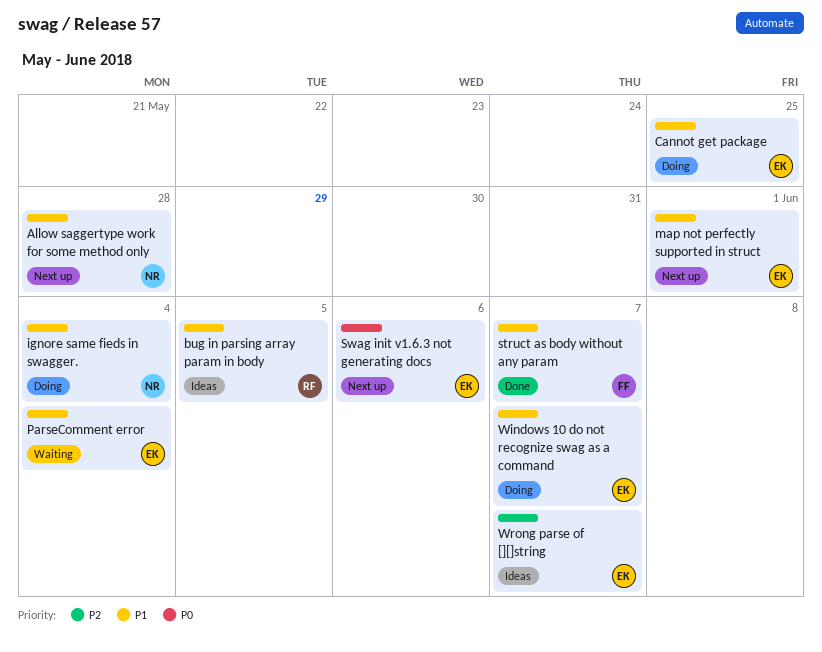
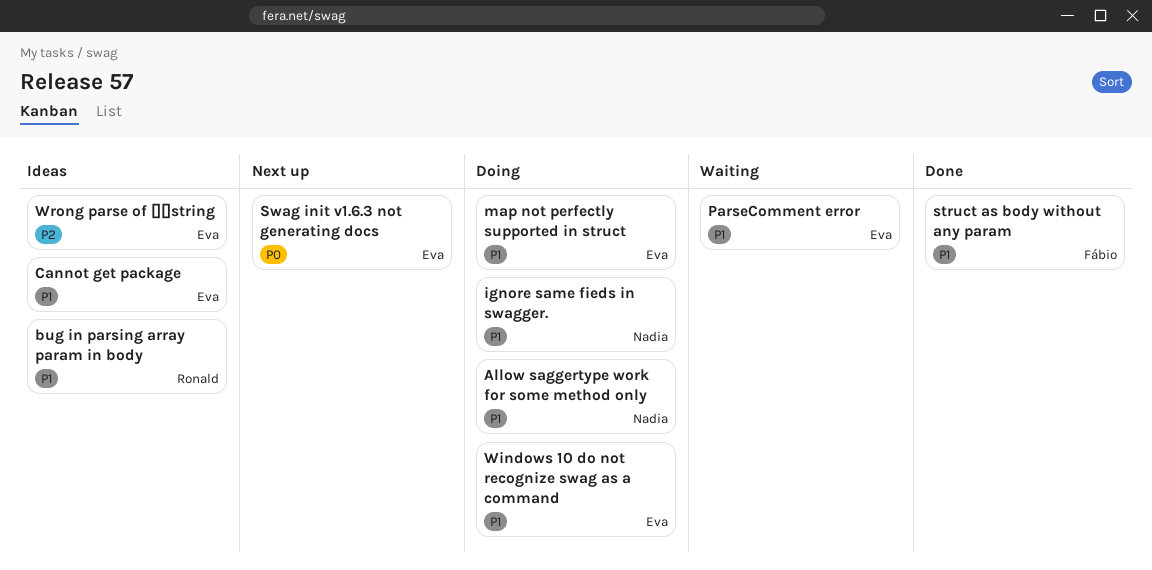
Allow saggertype work for some method only, status: Next up -> Doing
Cannot get package, status: Doing -> Ideas
map not perfectly supported in struct, status: Next up -> Doing

